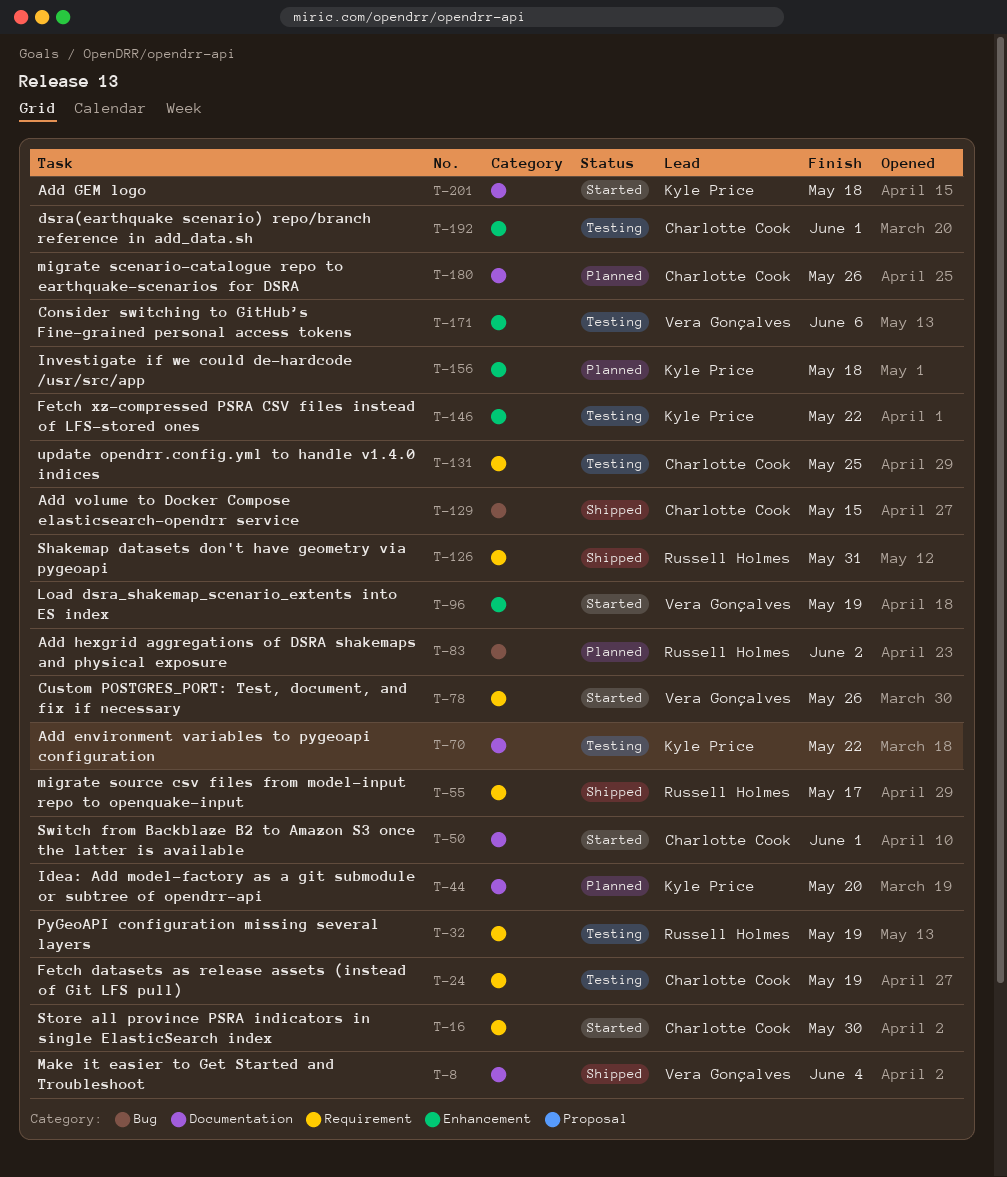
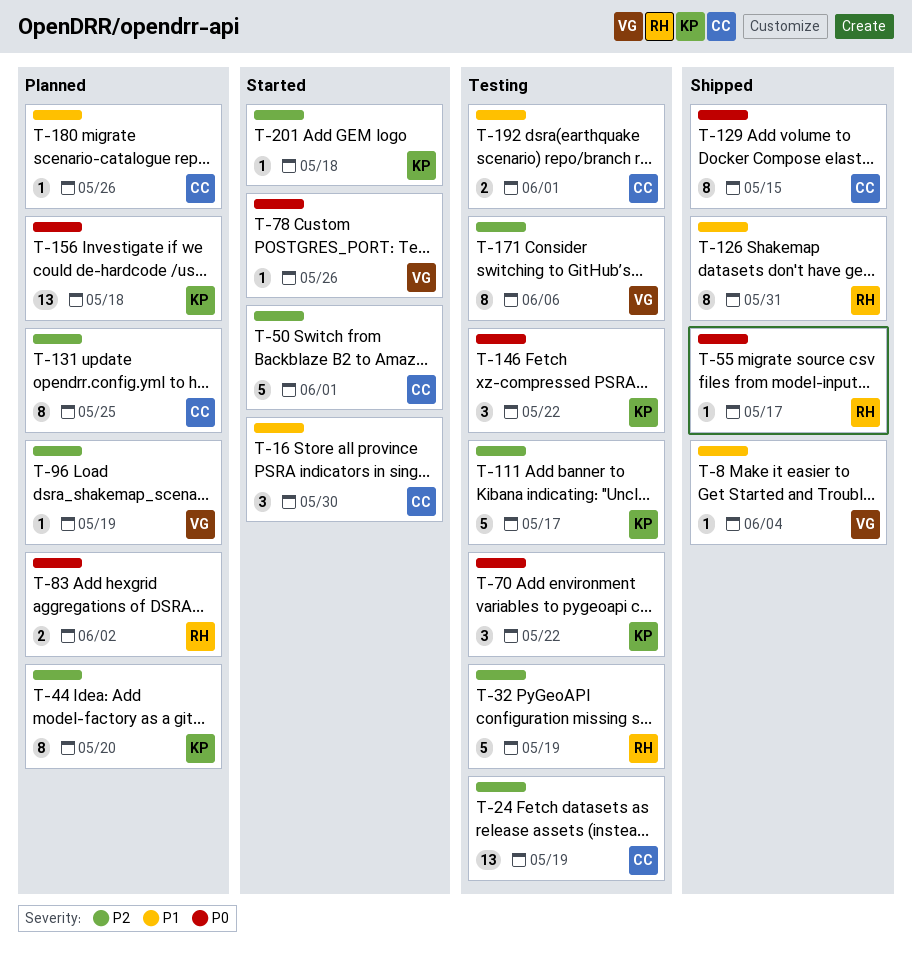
T-96, status: Started -> Planned
T-111: none -> present
T-131, status: Testing -> Planned

